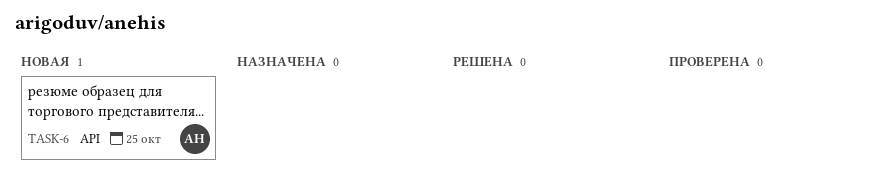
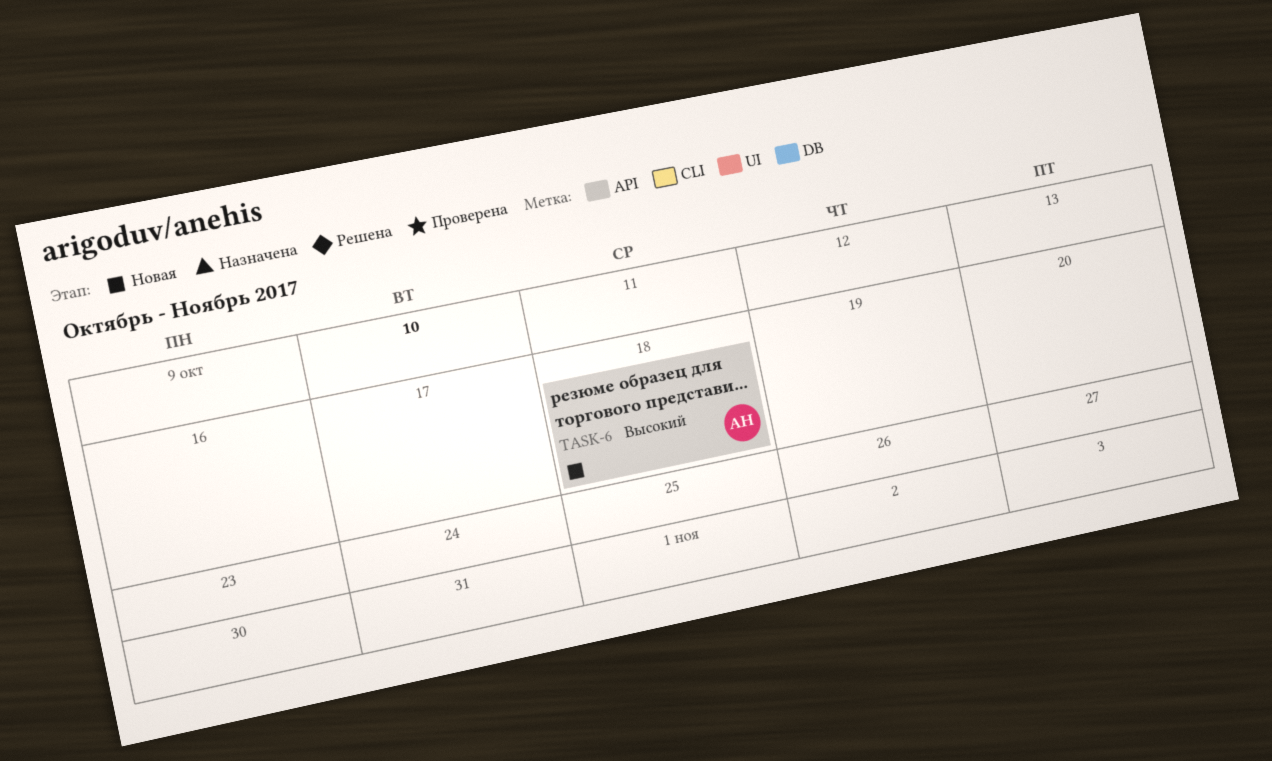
TASK-6, due: Oct 25 -> Oct 18

